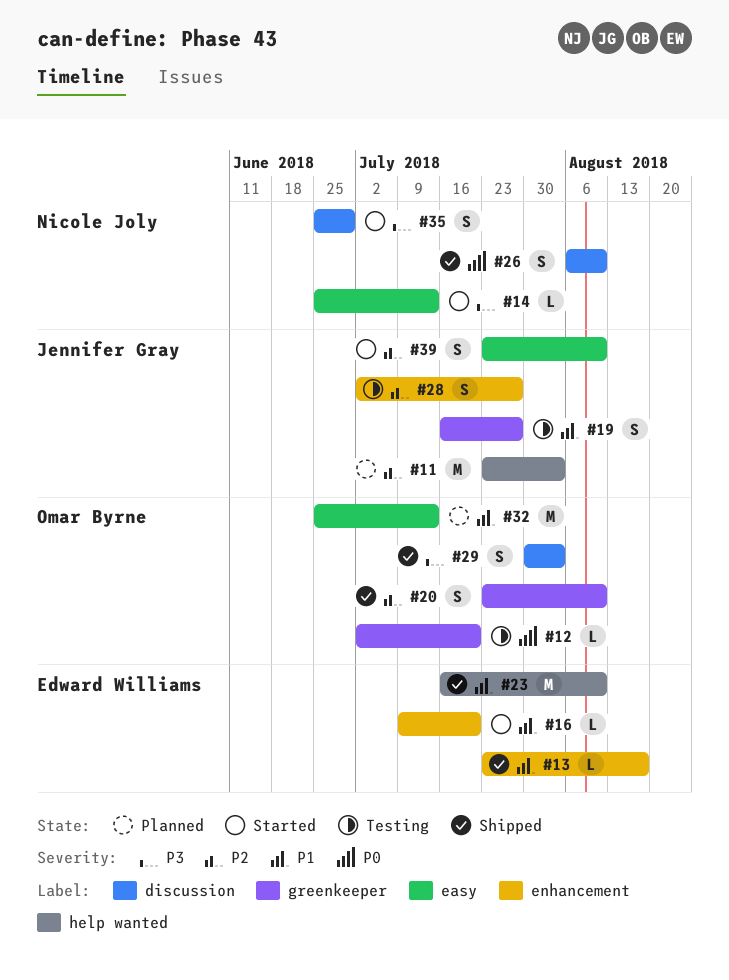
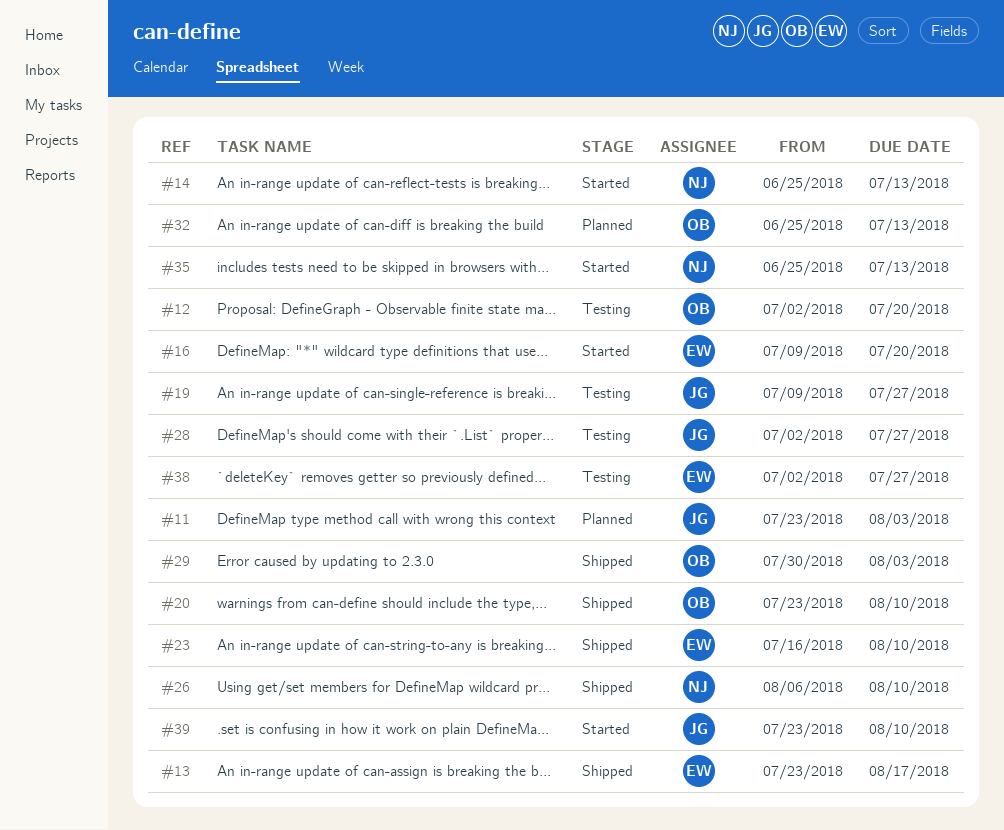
#19, start: Jul 16 -> Jul 9
#35, due: Jun 29 -> Jul 13
#38: none -> present

